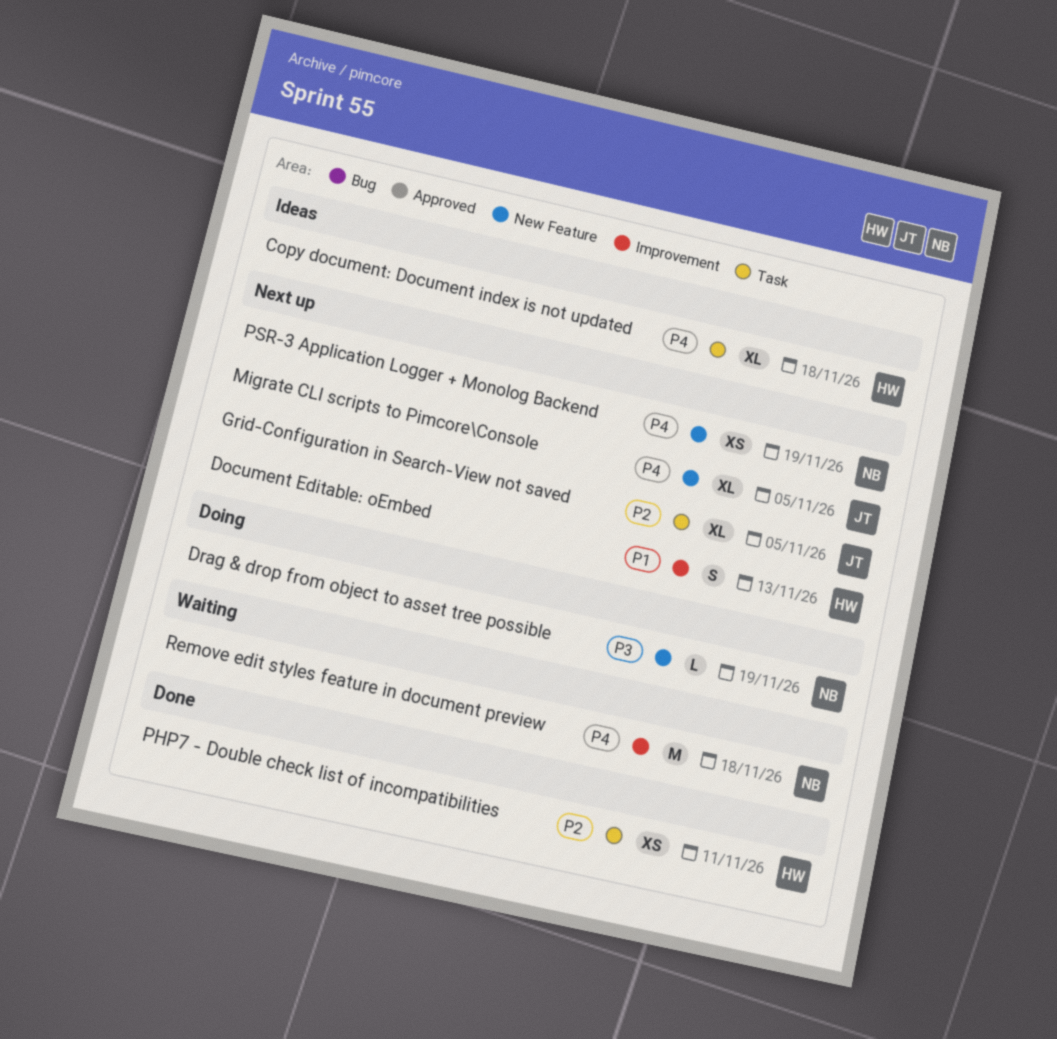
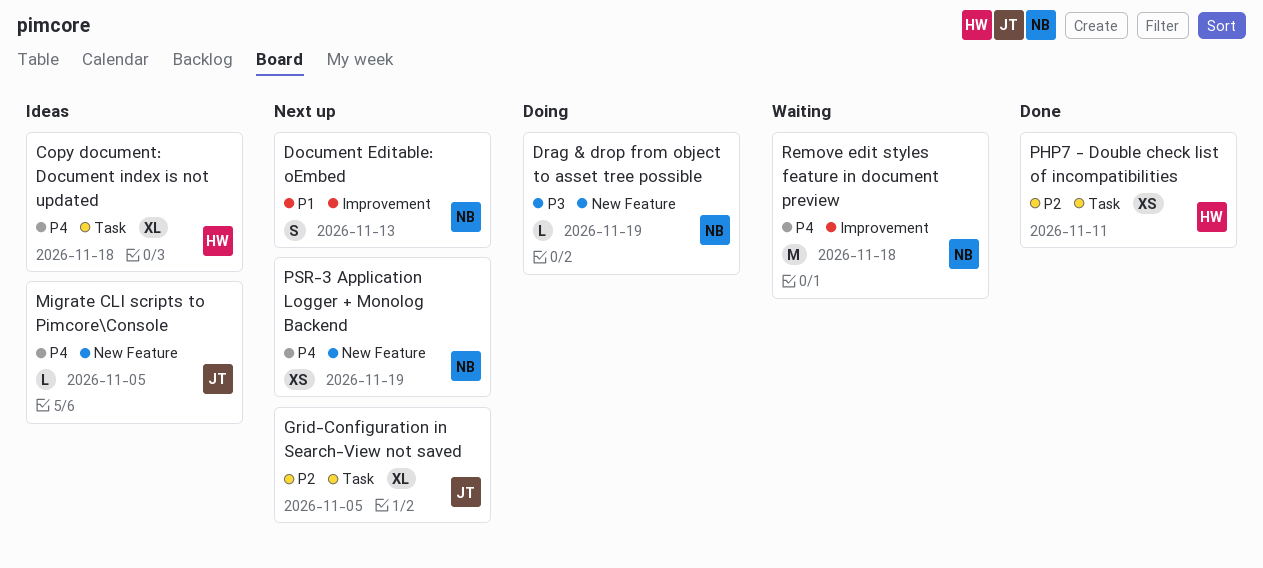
Document Editable: oEmbed, owner: HW -> NB
Migrate CLI scripts to Pimcore\Console, status: Next up -> Ideas
Migrate CLI scripts to Pimcore\Console, estimate: XL -> L

